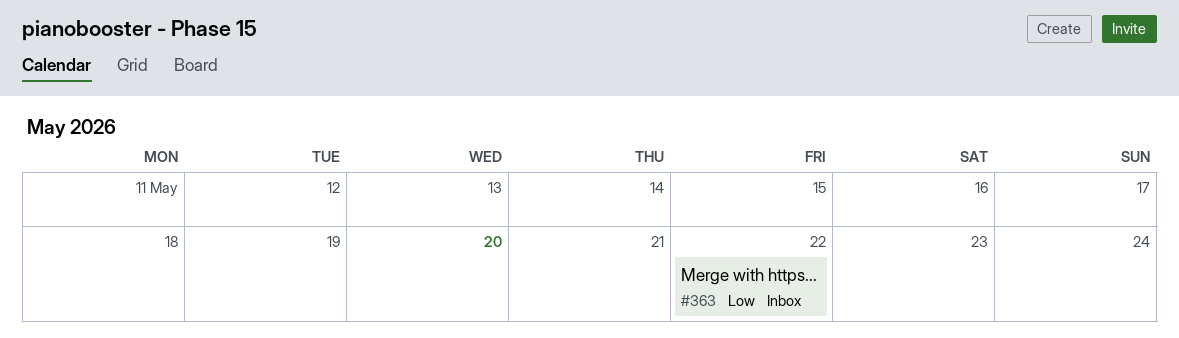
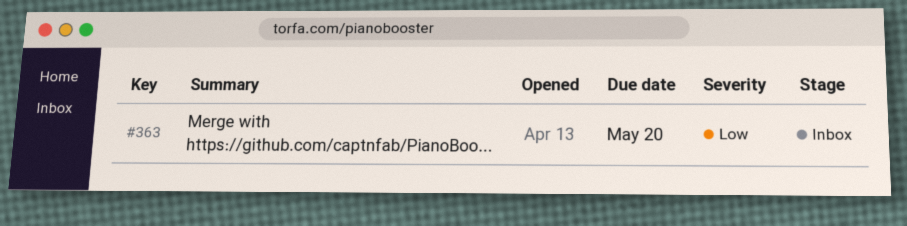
#363, due: May 22 -> May 20

